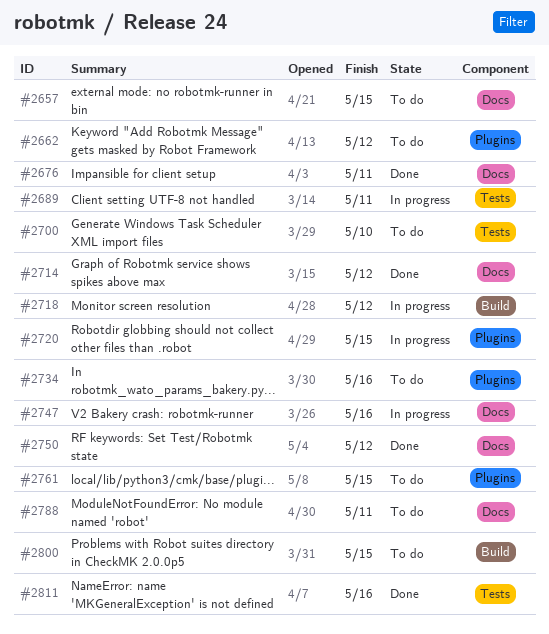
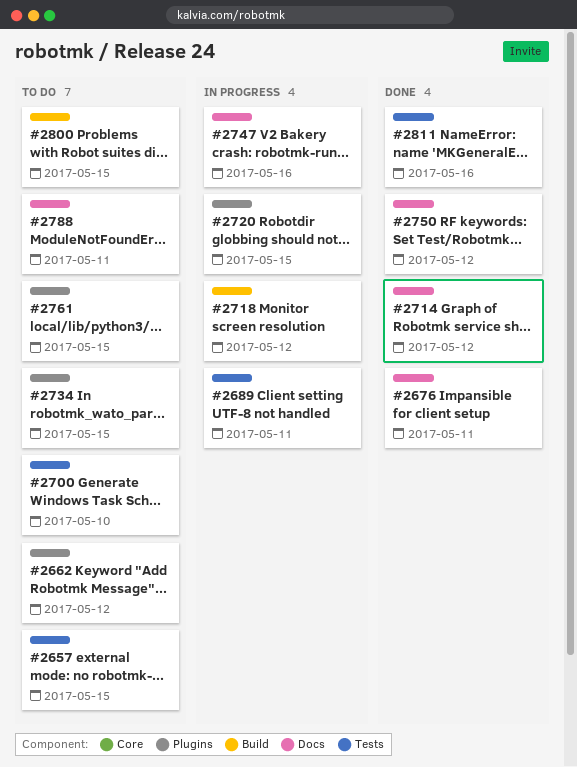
#2657, label: Docs -> Tests
#2734, due: May 16 -> May 15

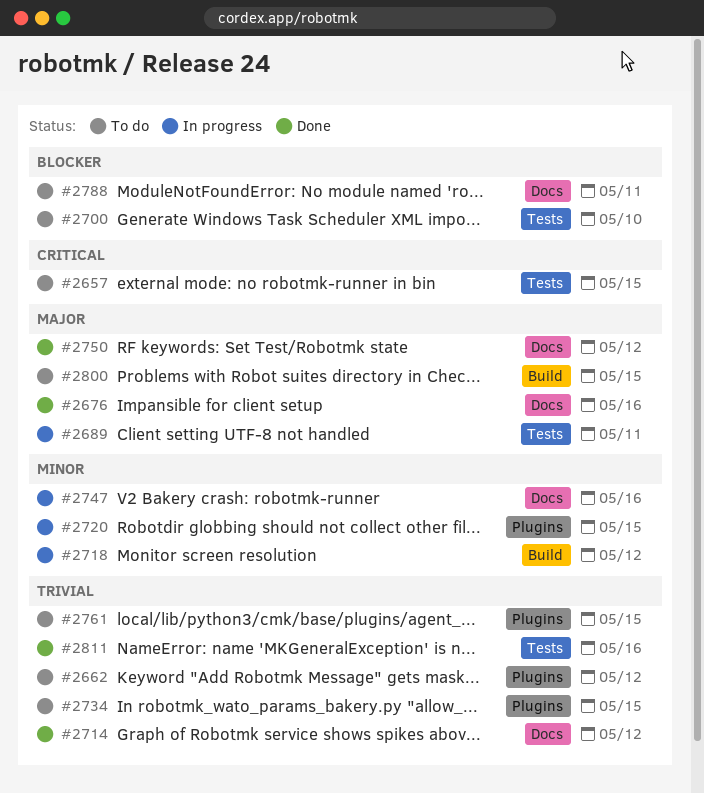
#2676, due: May 11 -> May 16

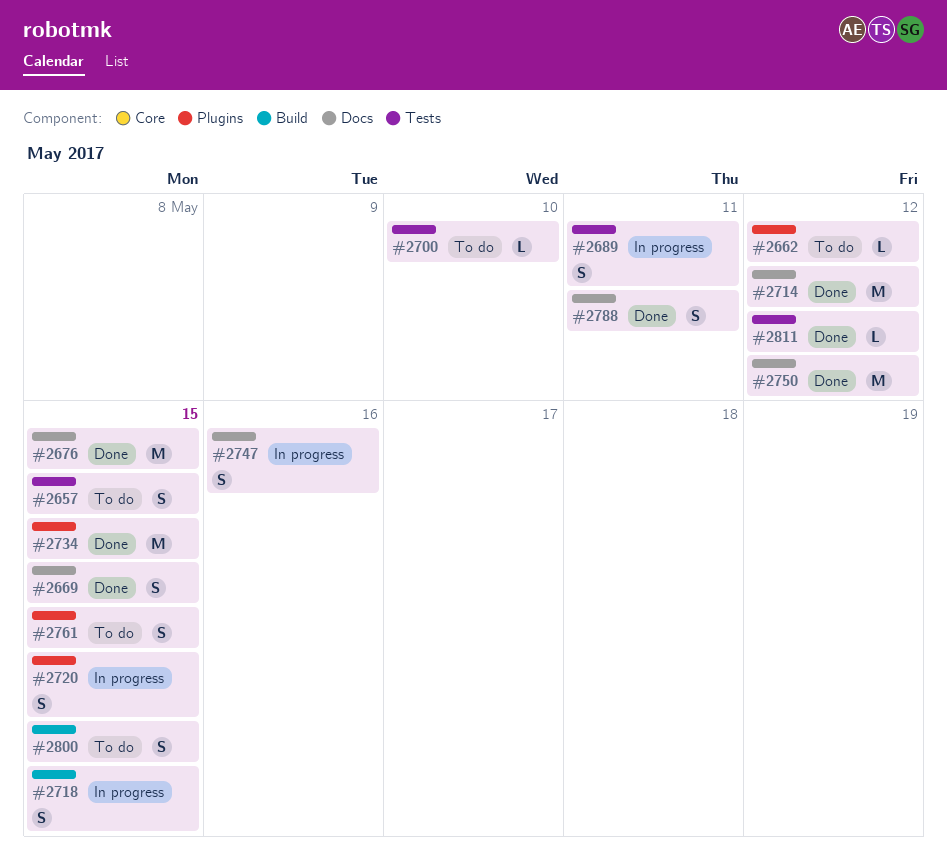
#2669: none -> present
#2676, due: May 16 -> May 15
#2718, due: May 12 -> May 15
#2734, status: To do -> Done
#2788, status: To do -> Done
#2811, due: May 16 -> May 12

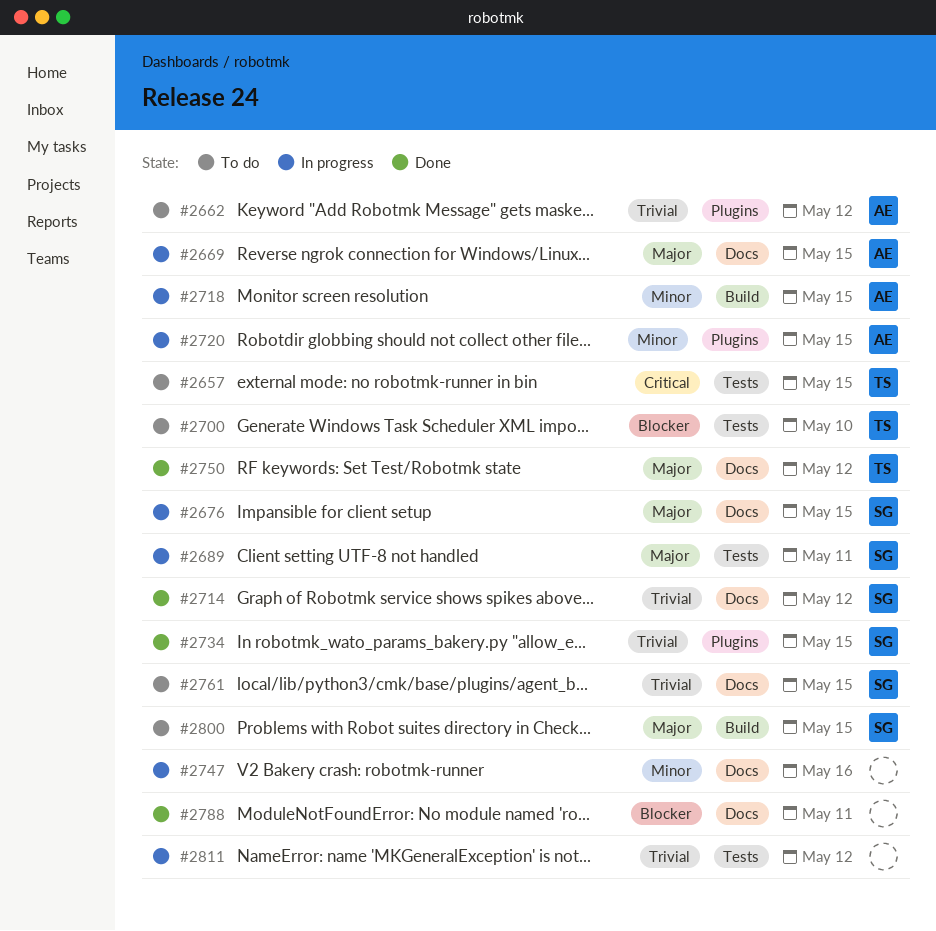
#2669, status: Done -> In progress
#2676, status: Done -> In progress
#2761, label: Plugins -> Docs
#2811, status: Done -> In progress

